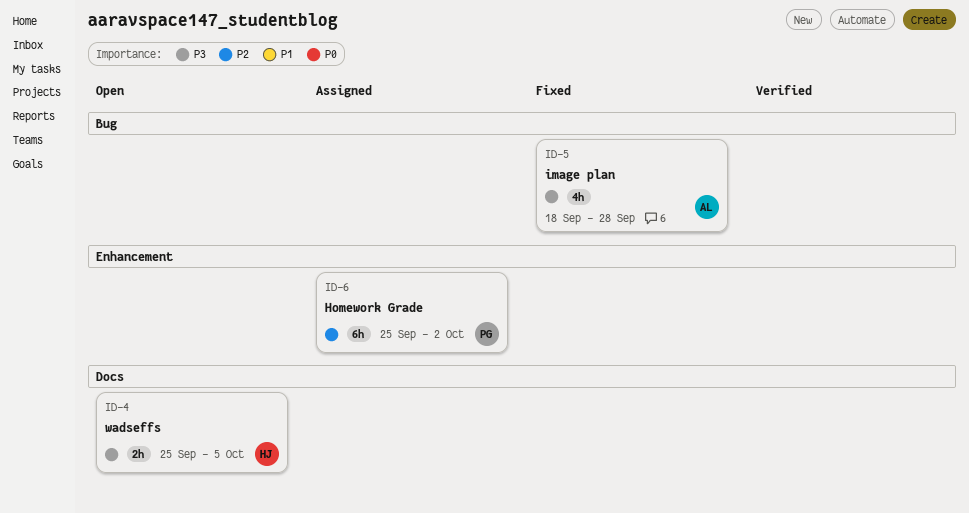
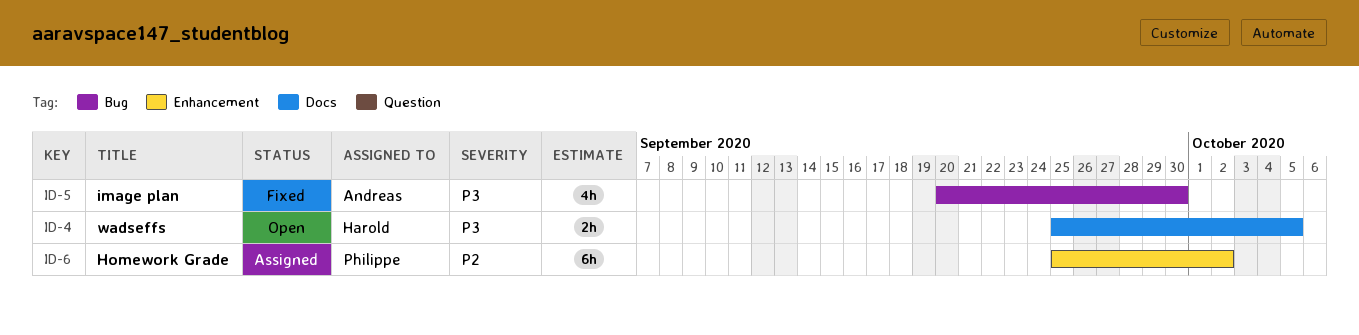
ID-5, start: Sep 18 -> Sep 20
ID-5, due: Sep 28 -> Sep 30

